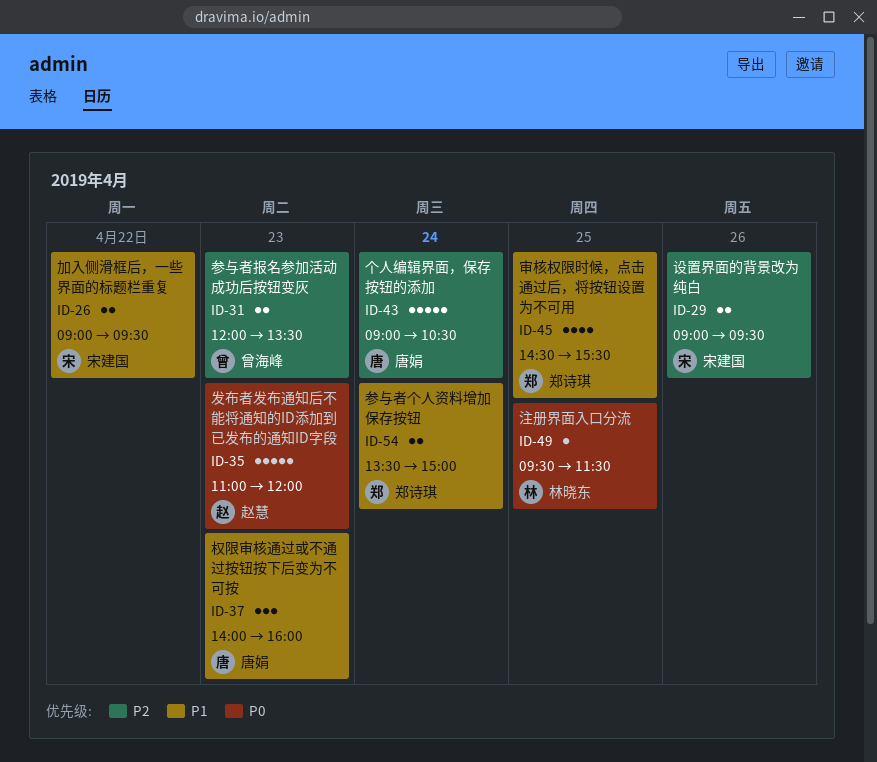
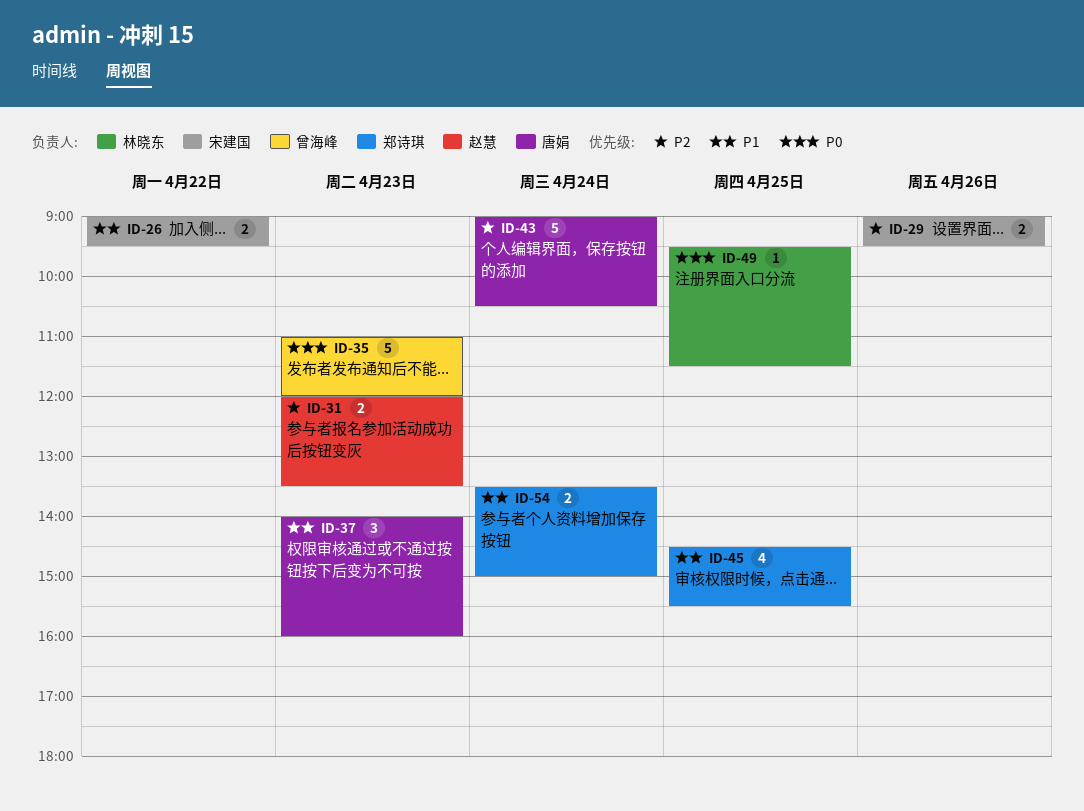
ID-31, owner: 曾海峰 -> 赵慧
ID-35, owner: 赵慧 -> 曾海峰

